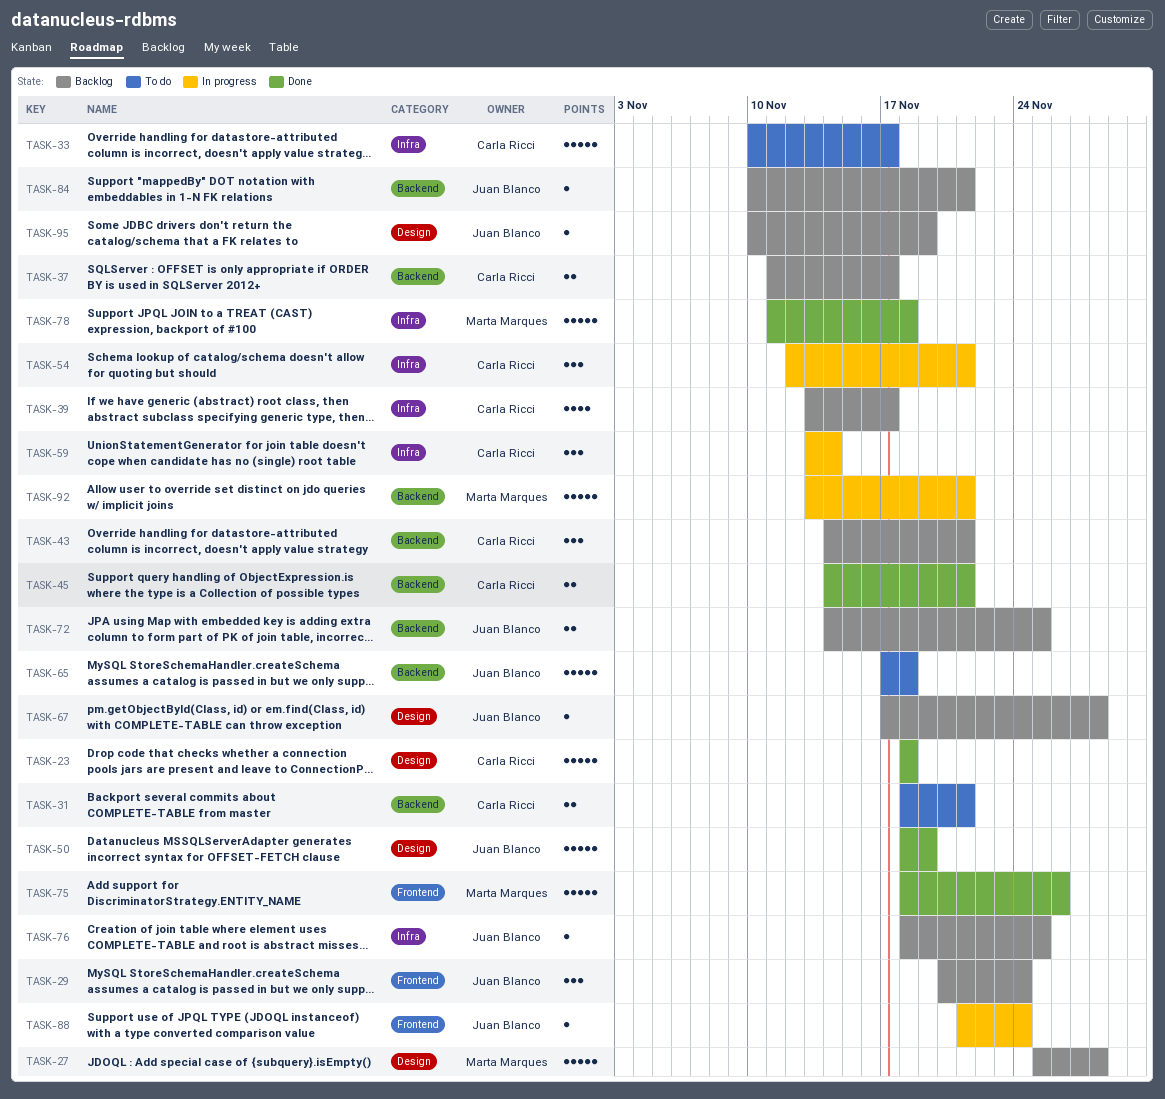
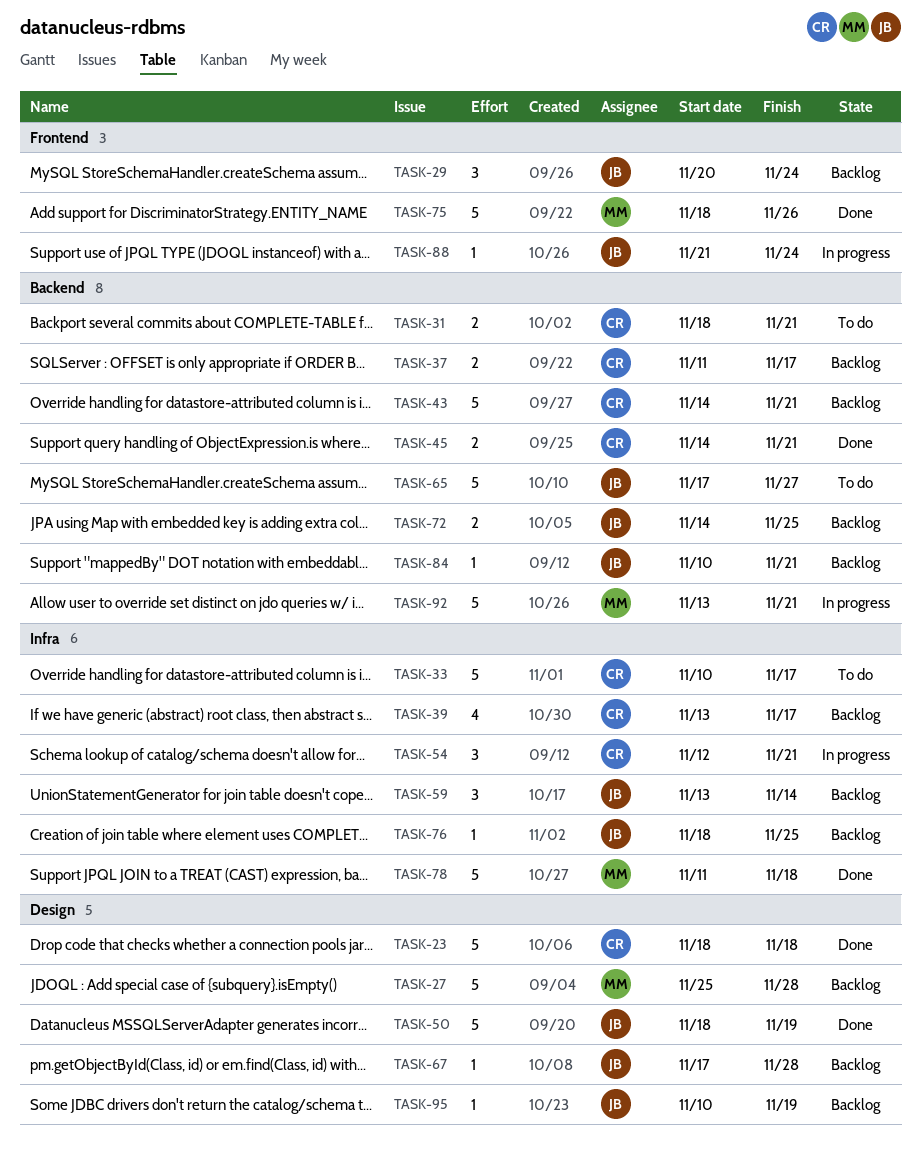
TASK-43, estimate: 3 -> 5
TASK-59, status: In progress -> Backlog
TASK-59, owner: Carla Ricci -> Juan Blanco
TASK-65, due: Nov 18 -> Nov 27

